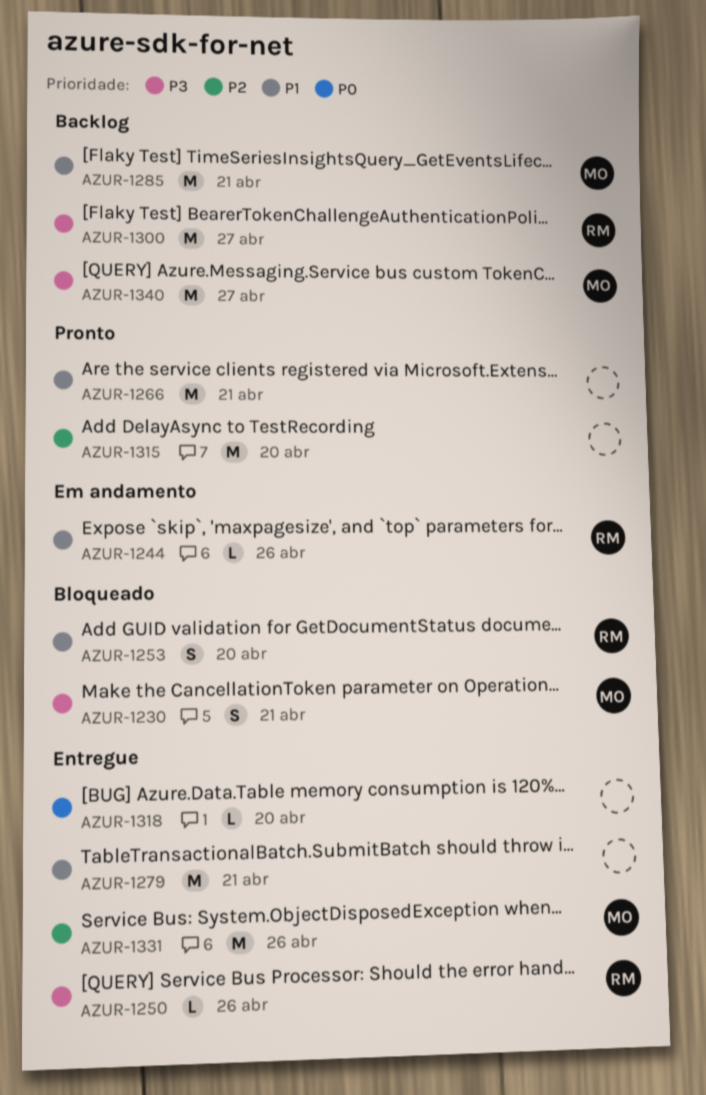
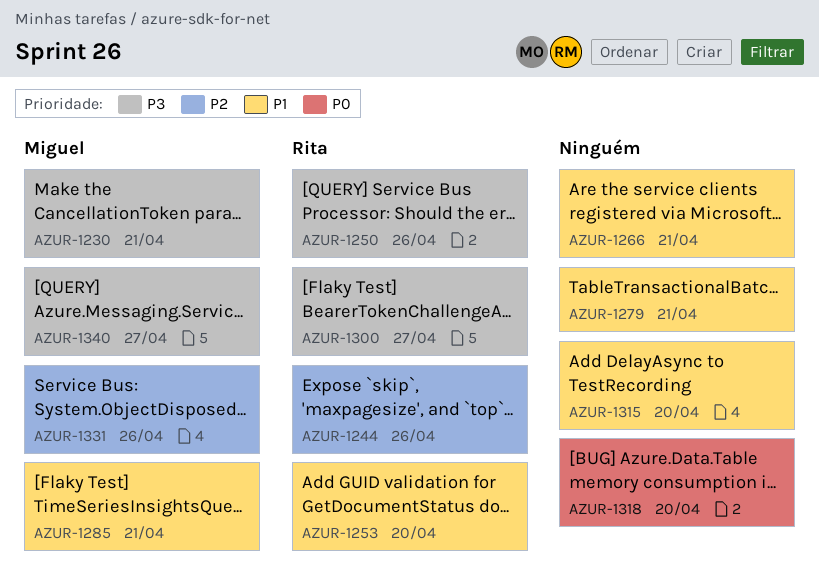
AZUR-1244, priority: P1 -> P2
AZUR-1315, priority: P2 -> P1

